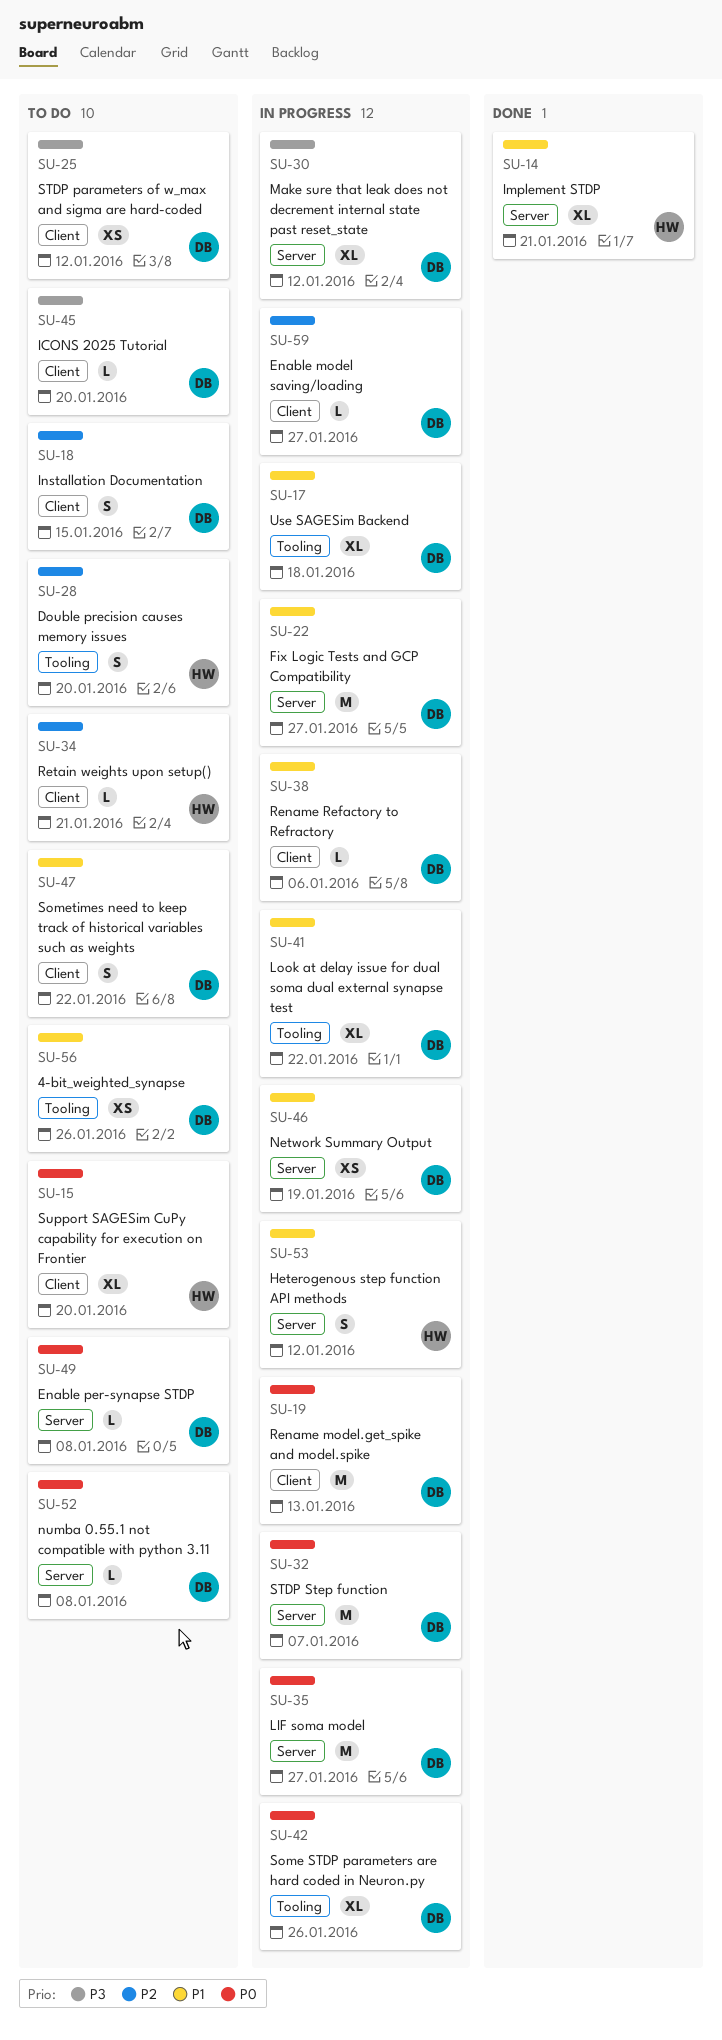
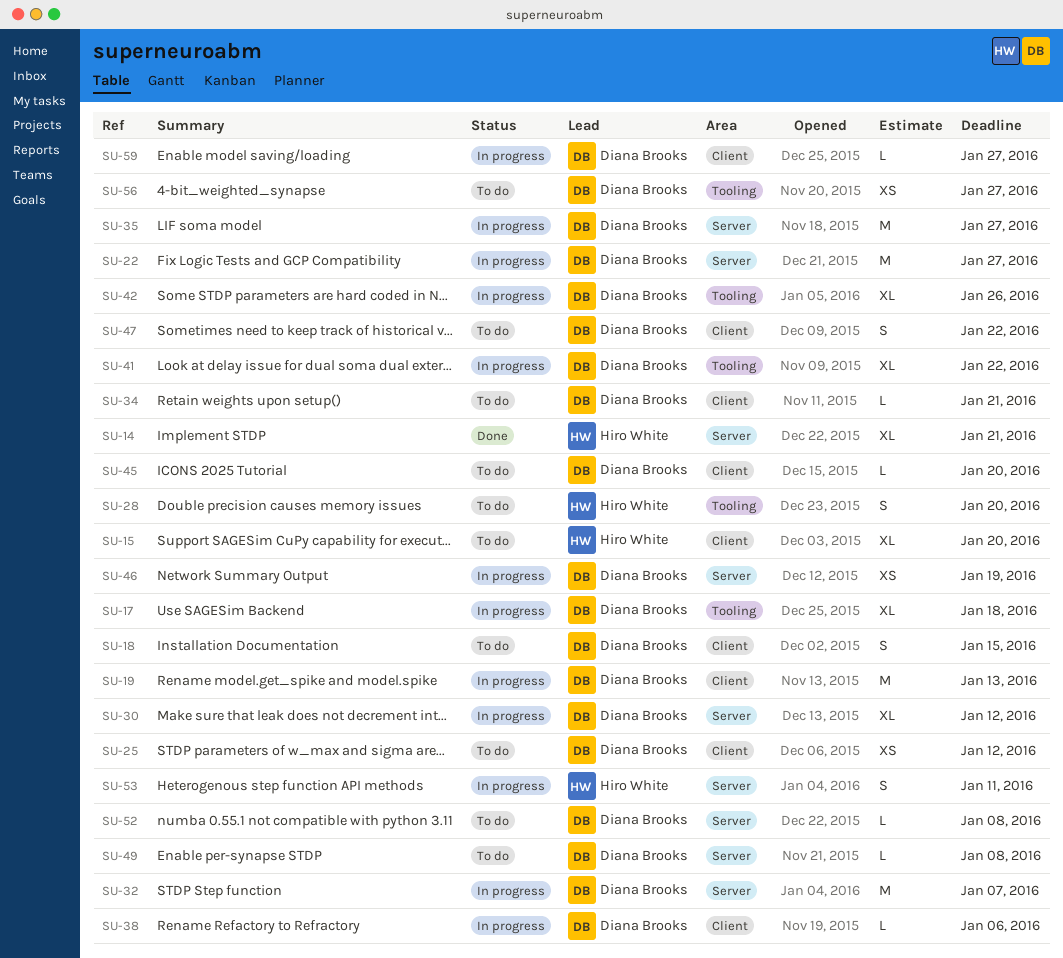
SU-34, owner: Hiro White -> Diana Brooks
SU-53, due: Jan 12 -> Jan 11
SU-56, due: Jan 26 -> Jan 27

